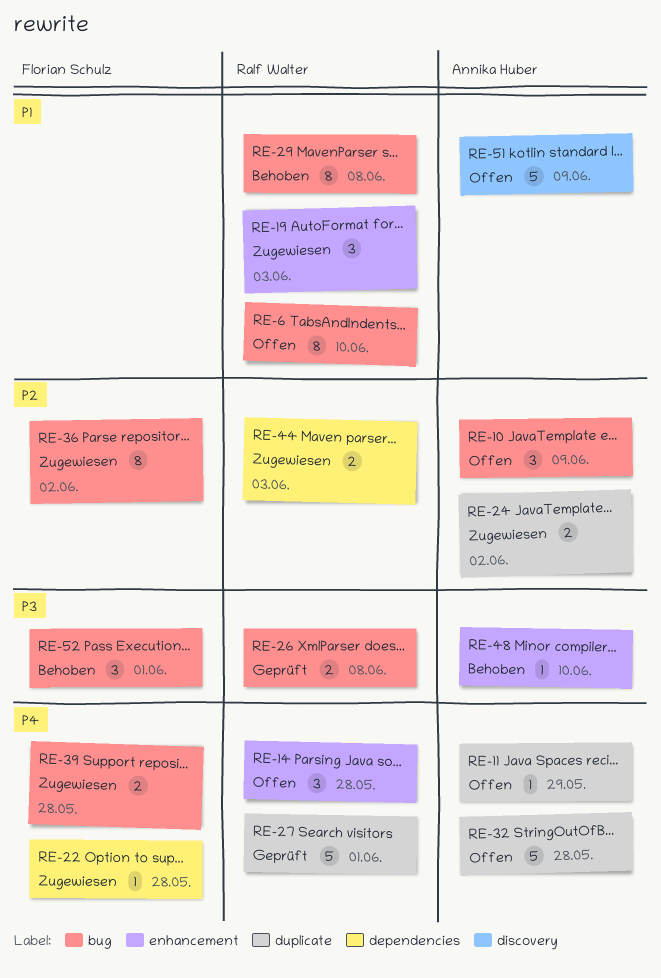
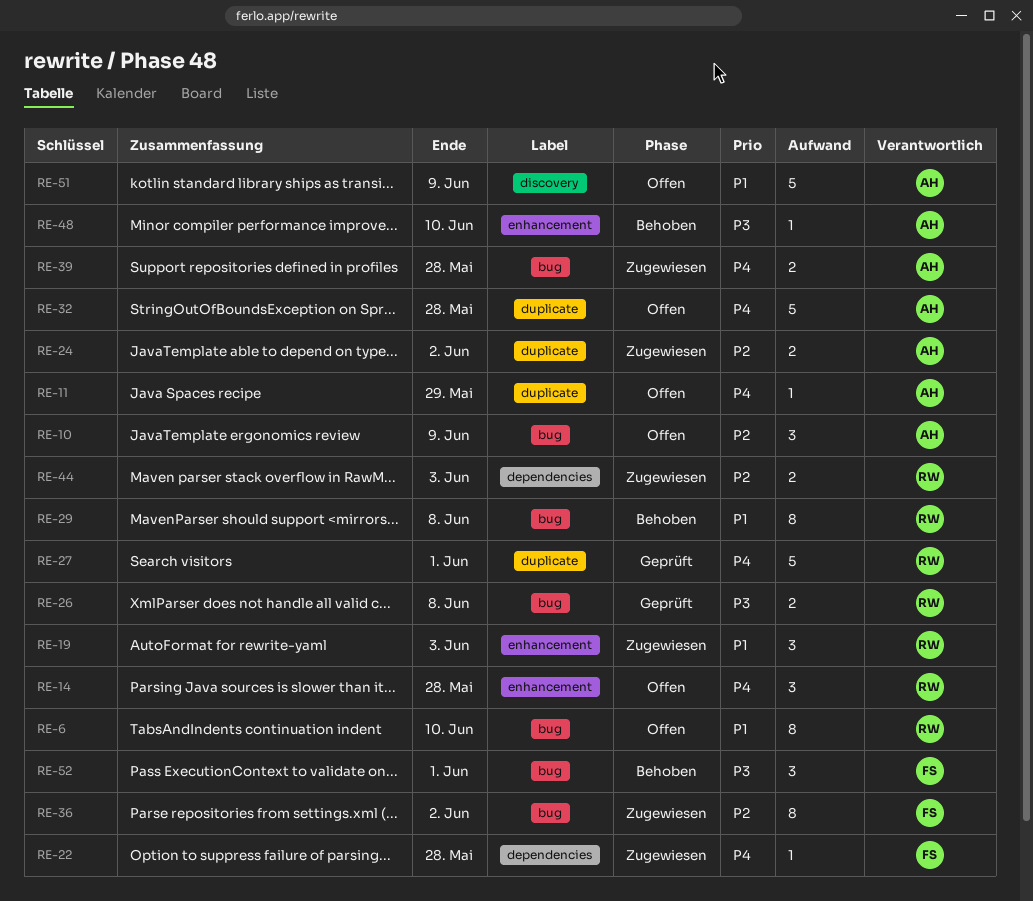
RE-39, owner: Florian Schulz -> Annika Huber

